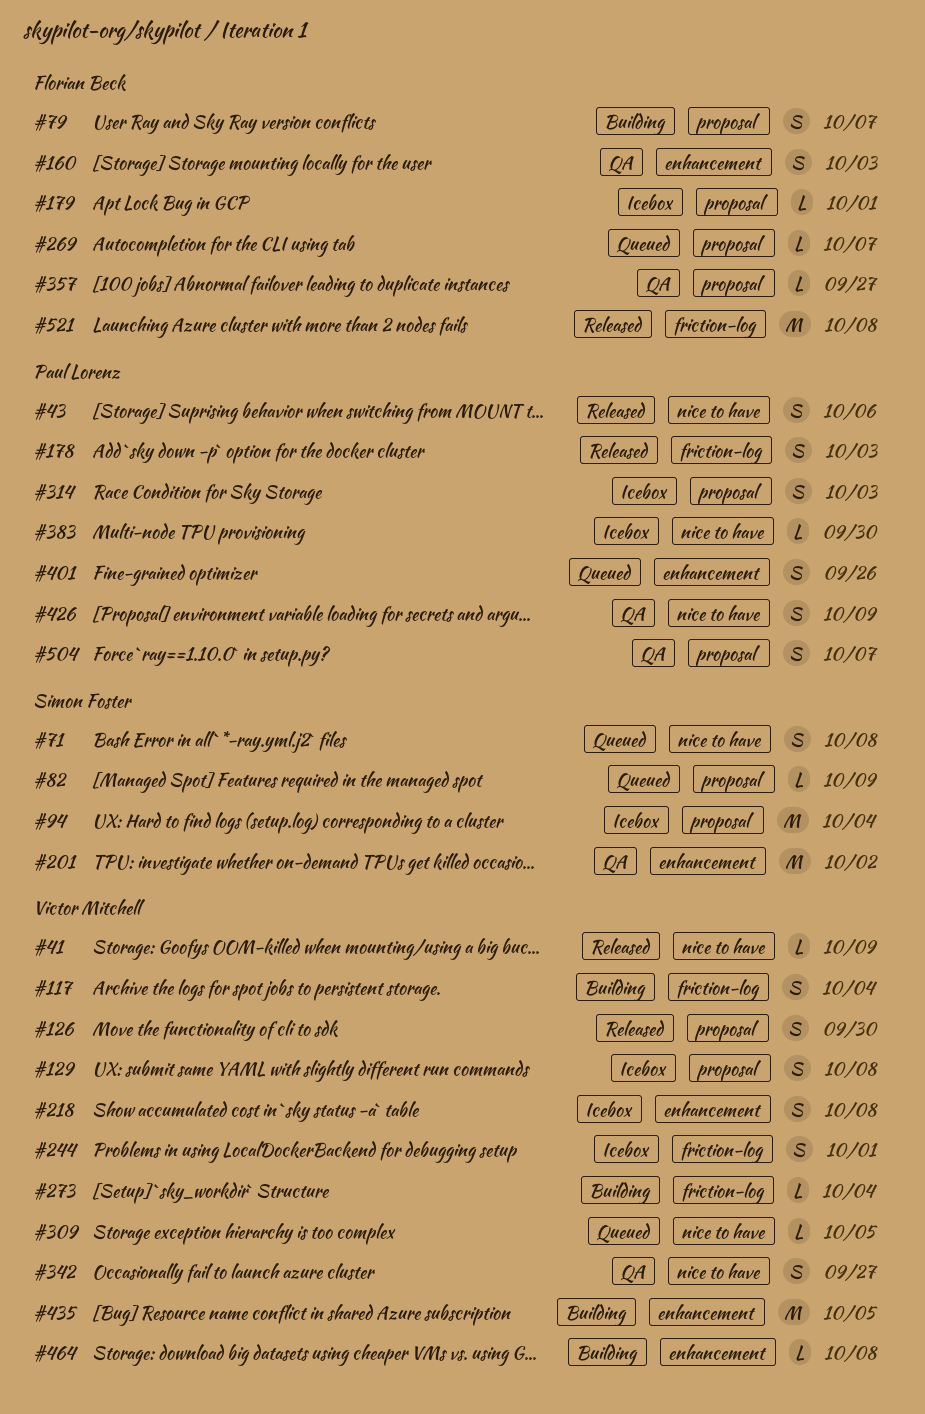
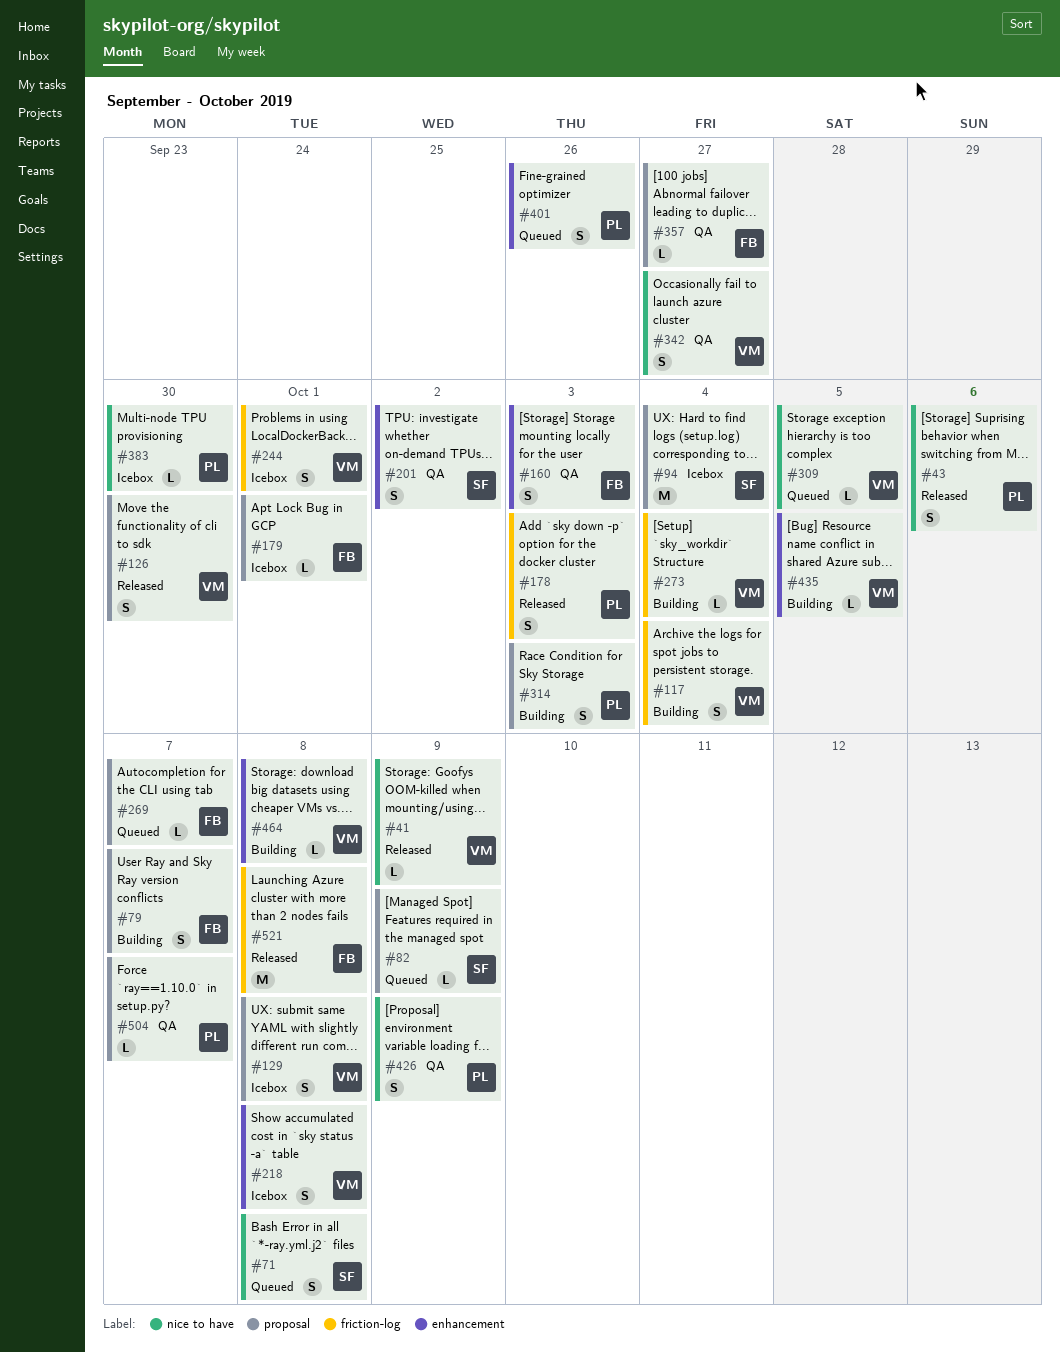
#201, estimate: M -> S
#314, status: Icebox -> Building
#435, estimate: M -> L
#504, estimate: S -> L

